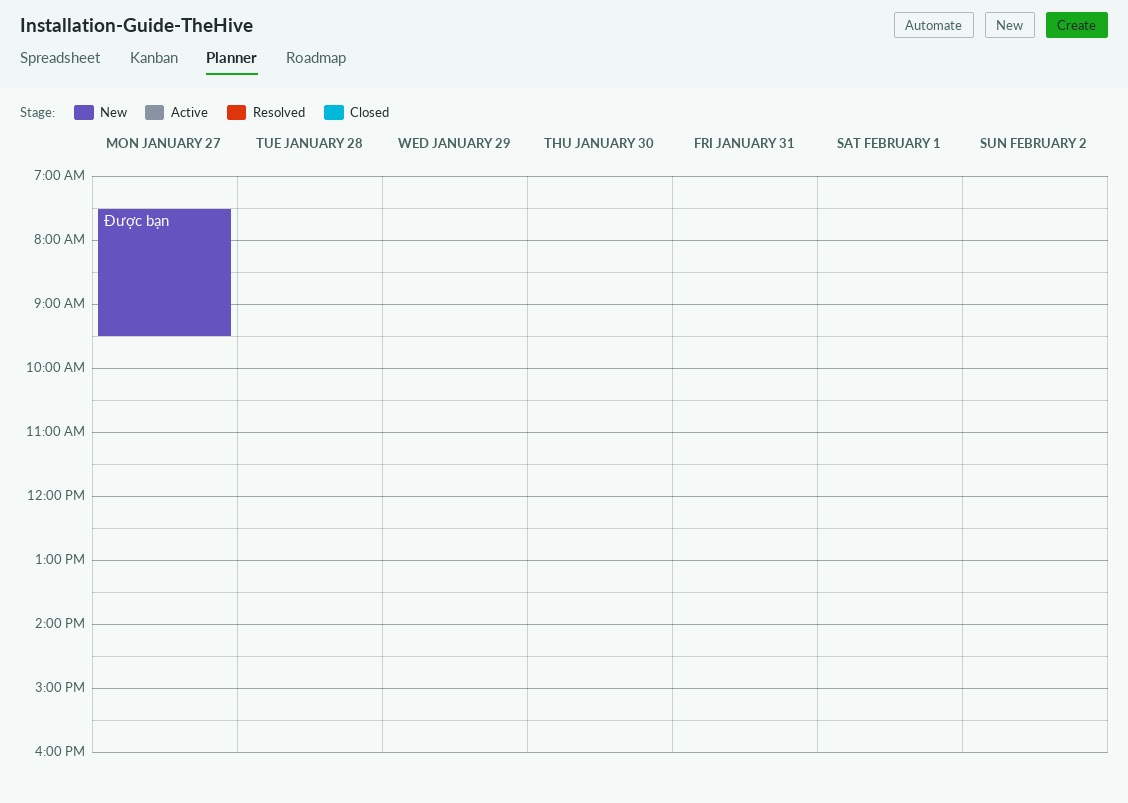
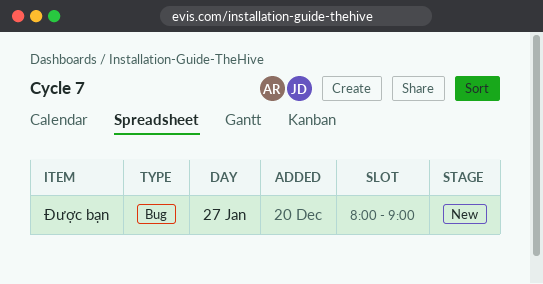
Được bạn, begins: 07:30 -> 08:00
Được bạn, ends: 09:30 -> 09:00

